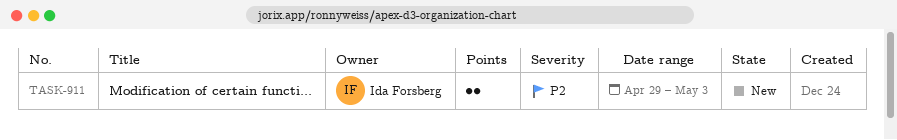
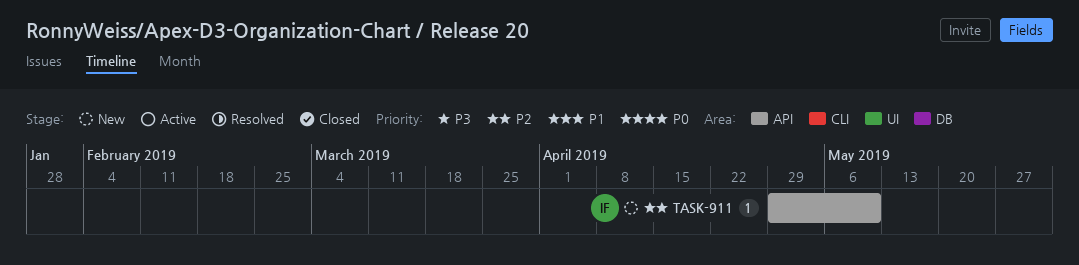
TASK-911, estimate: 2 -> 1
TASK-911, due: May 3 -> May 10

